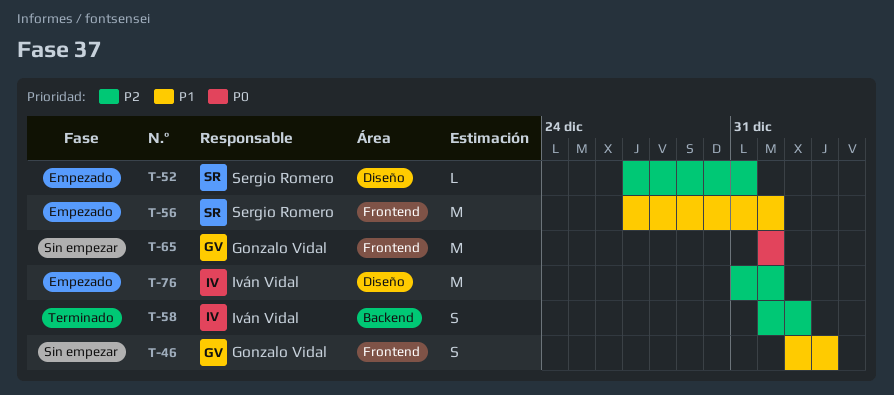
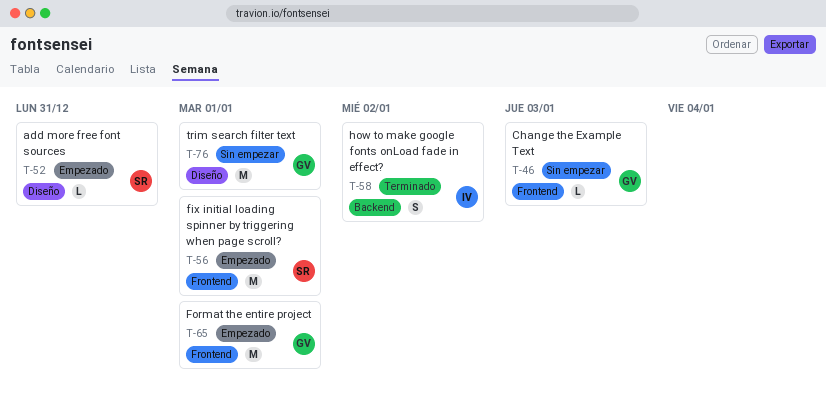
T-46, estimate: S -> L
T-65, status: Sin empezar -> Empezado
T-76, status: Empezado -> Sin empezar
T-76, owner: Iván Vidal -> Gonzalo Vidal

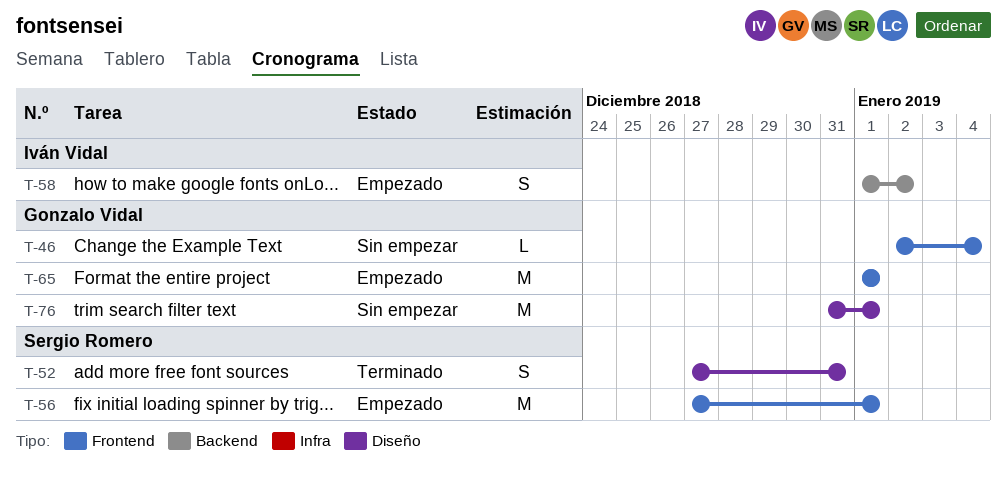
T-46, due: Jan 3 -> Jan 4
T-52, status: Empezado -> Terminado
T-52, estimate: L -> S
T-58, status: Terminado -> Empezado

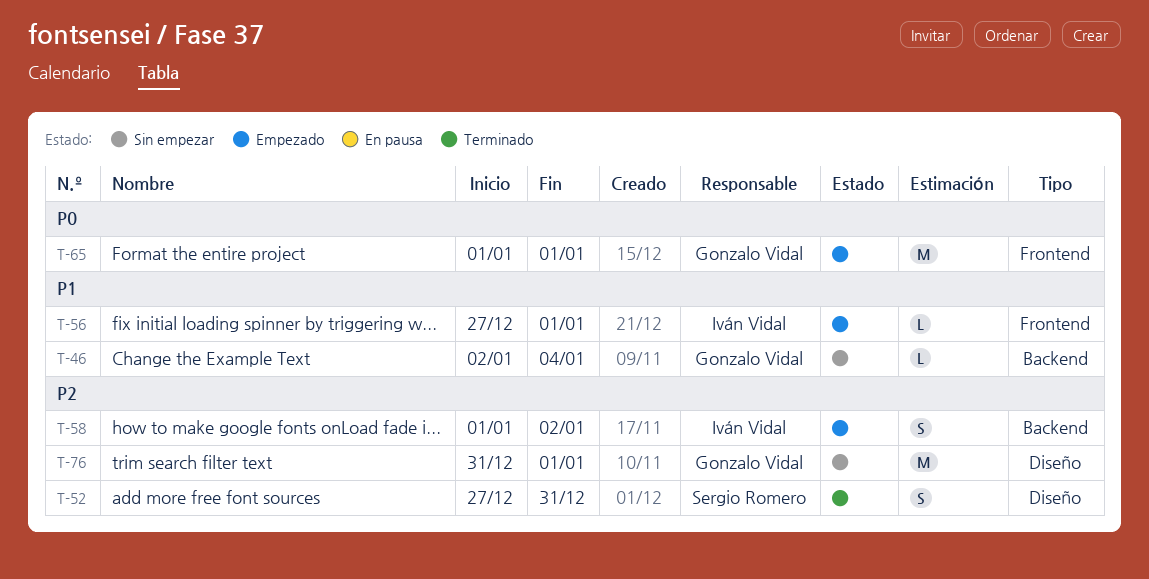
T-46, label: Frontend -> Backend
T-56, owner: Sergio Romero -> Iván Vidal
T-56, estimate: M -> L

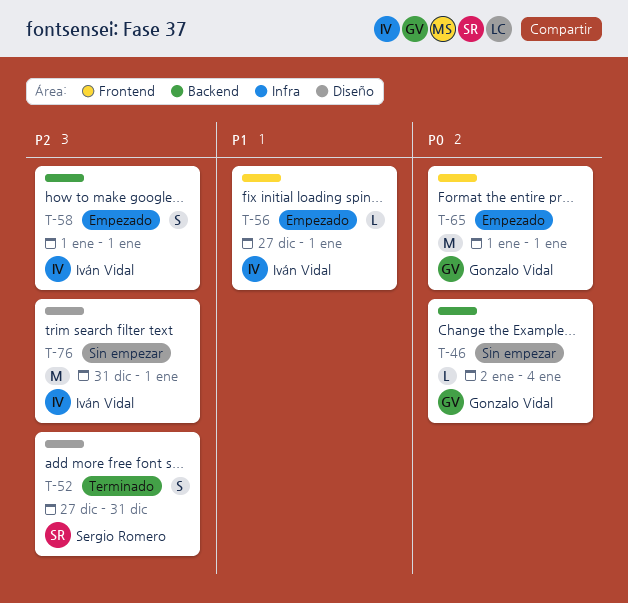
T-46, priority: P1 -> P0
T-58, due: Jan 2 -> Jan 1
T-76, owner: Gonzalo Vidal -> Iván Vidal

